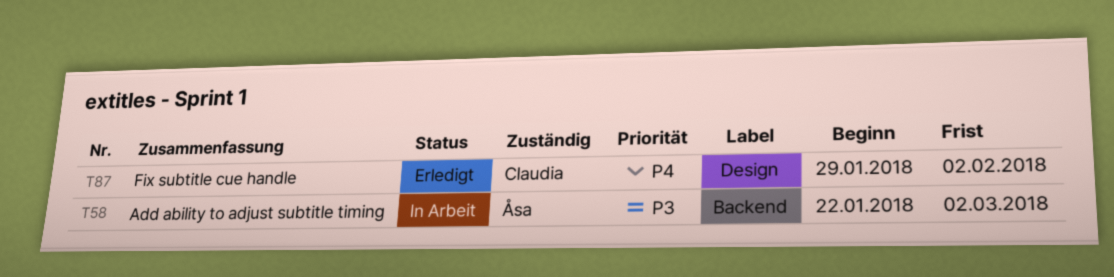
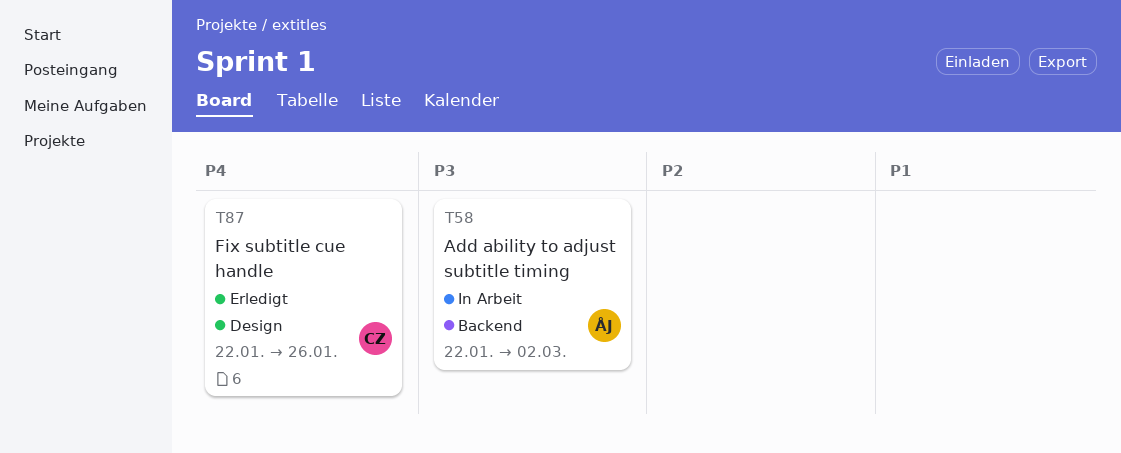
T87, start: Jan 29 -> Jan 22
T87, due: Feb 2 -> Jan 26

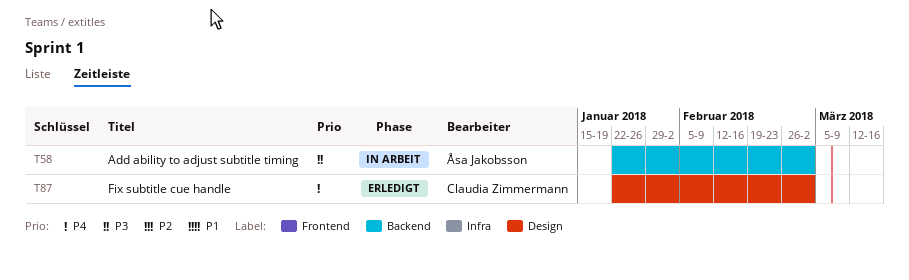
T87, due: Jan 26 -> Mar 2

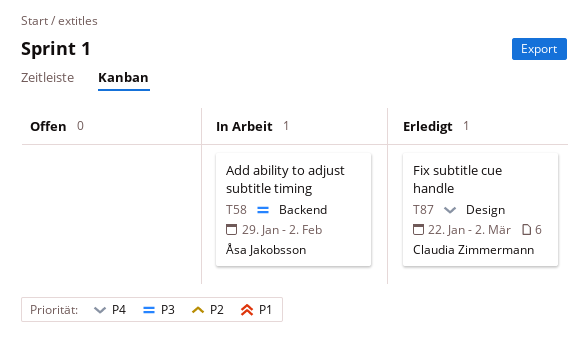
T58, start: Jan 22 -> Jan 29
T58, due: Mar 2 -> Feb 2

